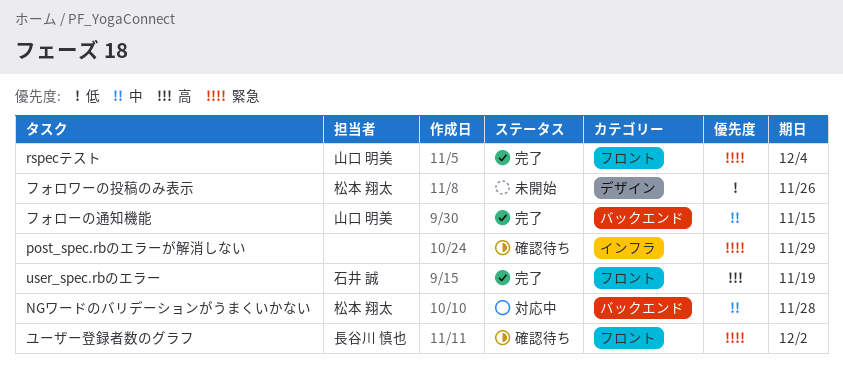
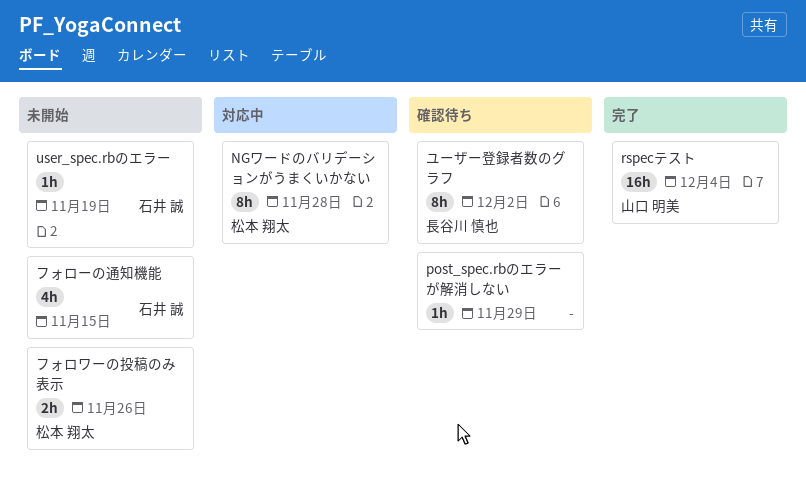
user_spec.rbのエラー, status: 完了 -> 未開始
フォローの通知機能, status: 完了 -> 未開始
フォローの通知機能, owner: 山口 明美 -> 石井 誠

